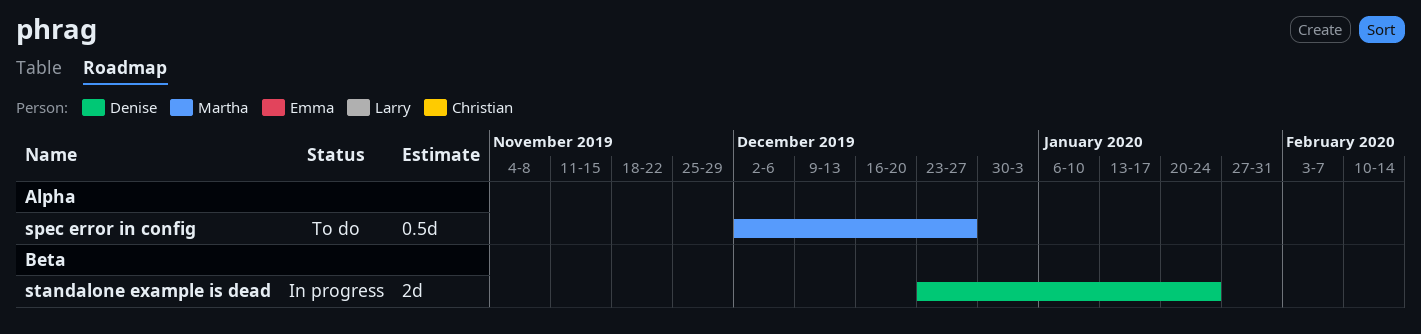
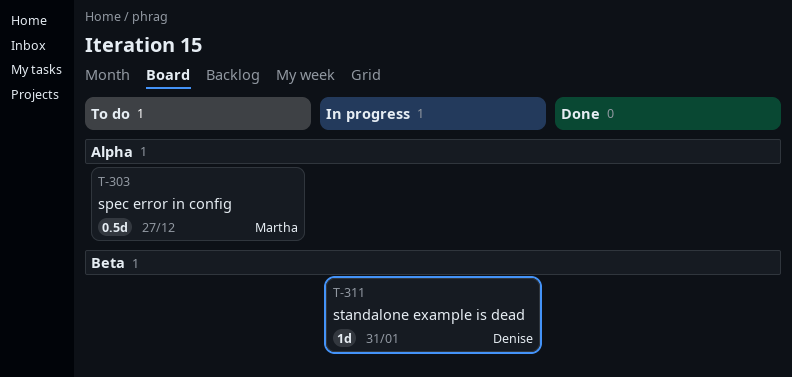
standalone example is dead, estimate: 2d -> 1d
standalone example is dead, due: Jan 24 -> Jan 31

